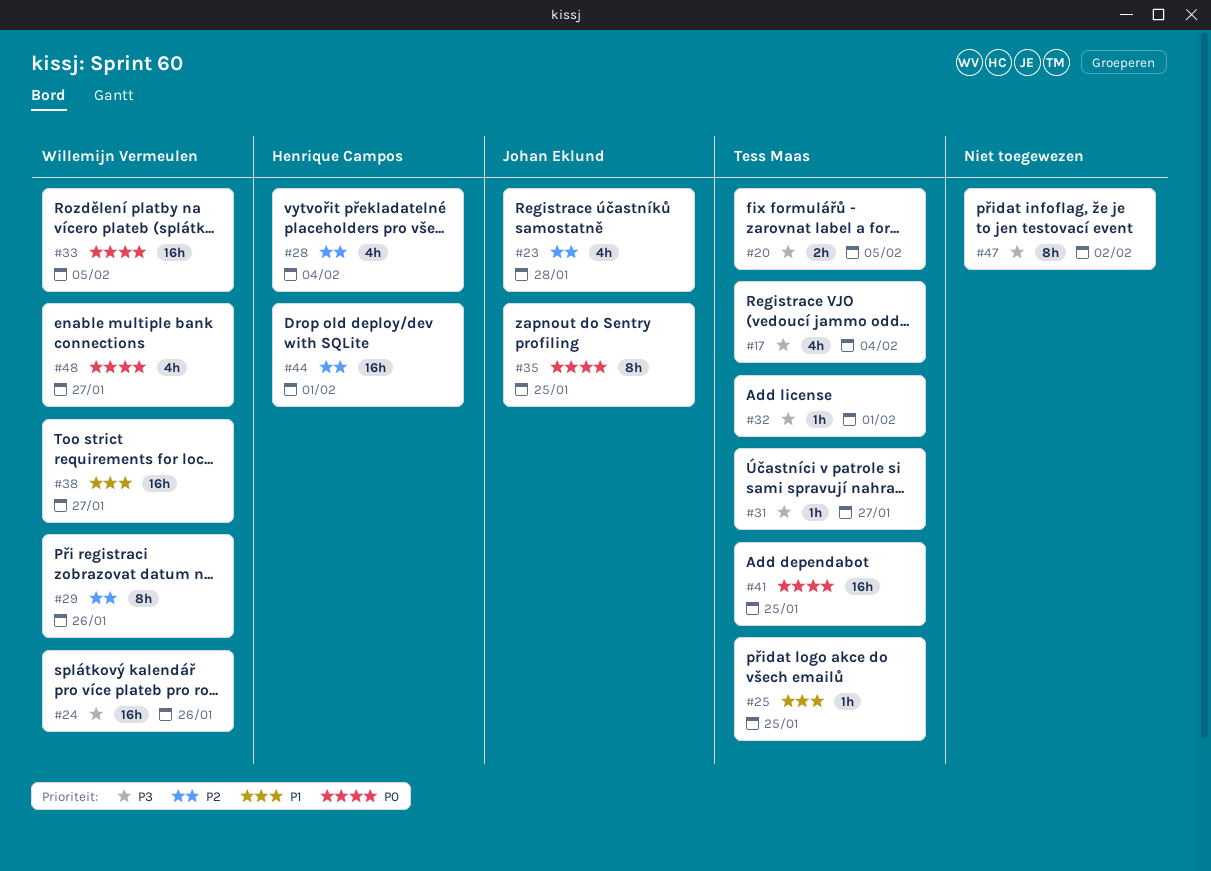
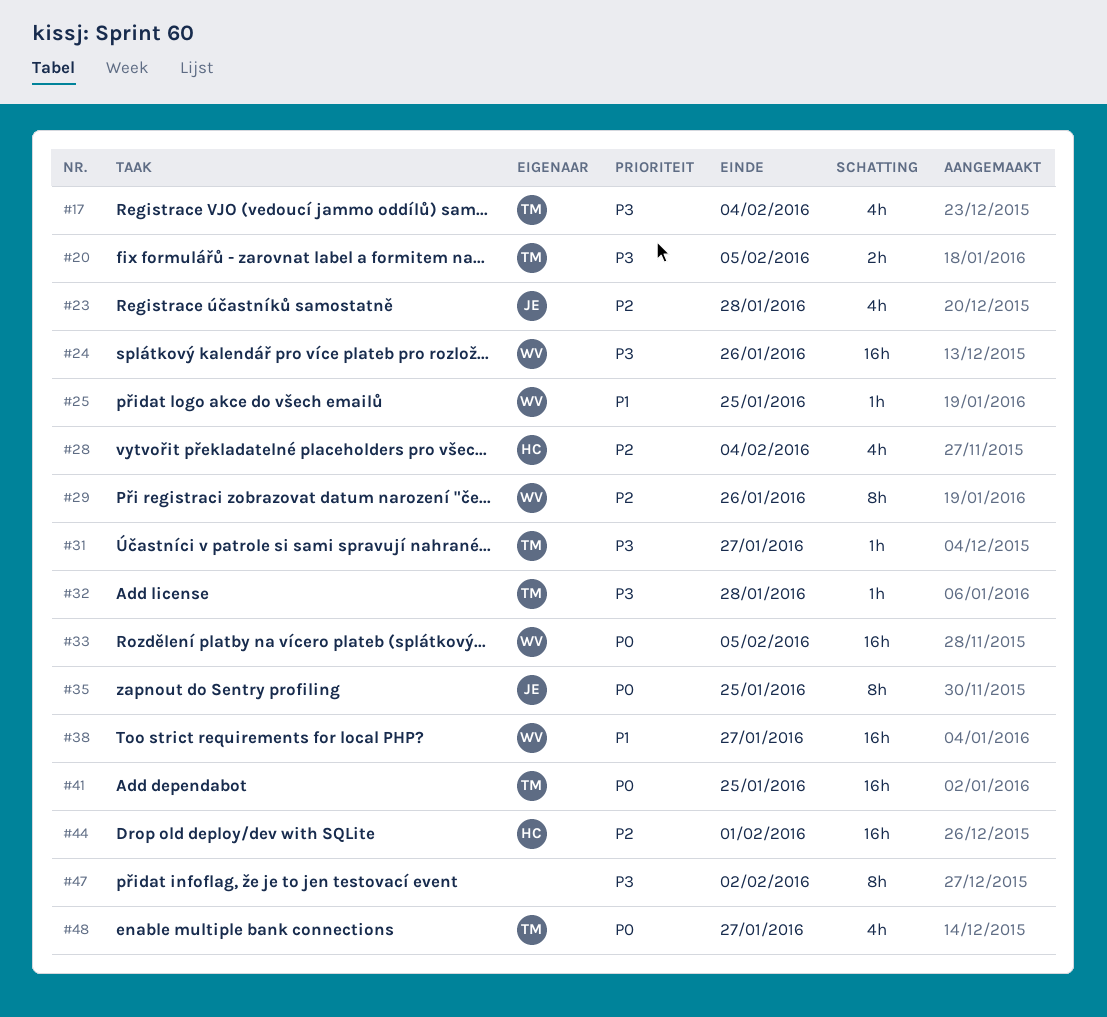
#25, owner: Tess Maas -> Willemijn Vermeulen
#32, due: Feb 1 -> Jan 28
#48, owner: Willemijn Vermeulen -> Tess Maas

